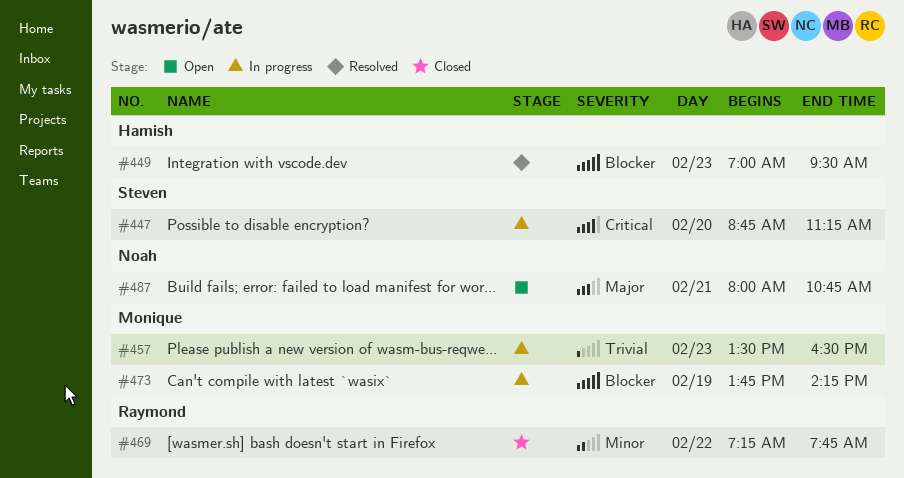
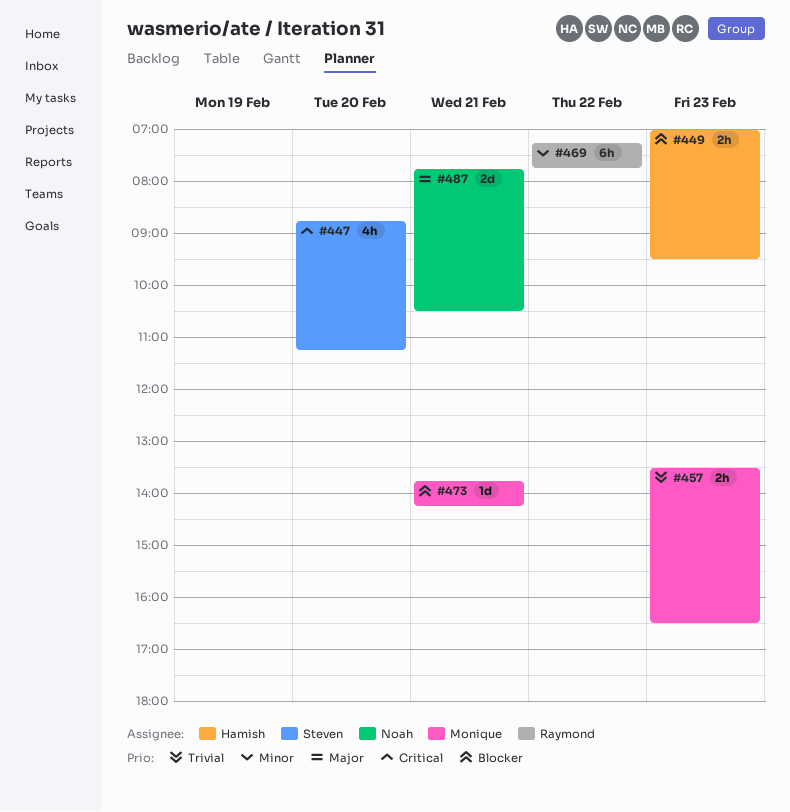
#473, day: Feb 19 -> Feb 21
#487, begins: 08:00 -> 07:45
#487, ends: 10:45 -> 10:30

